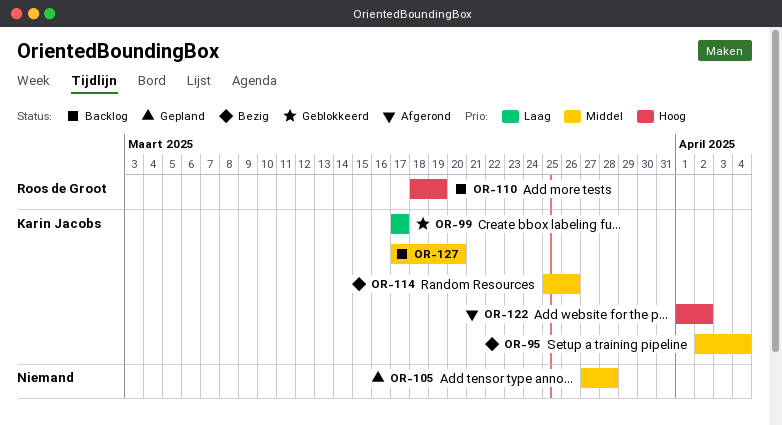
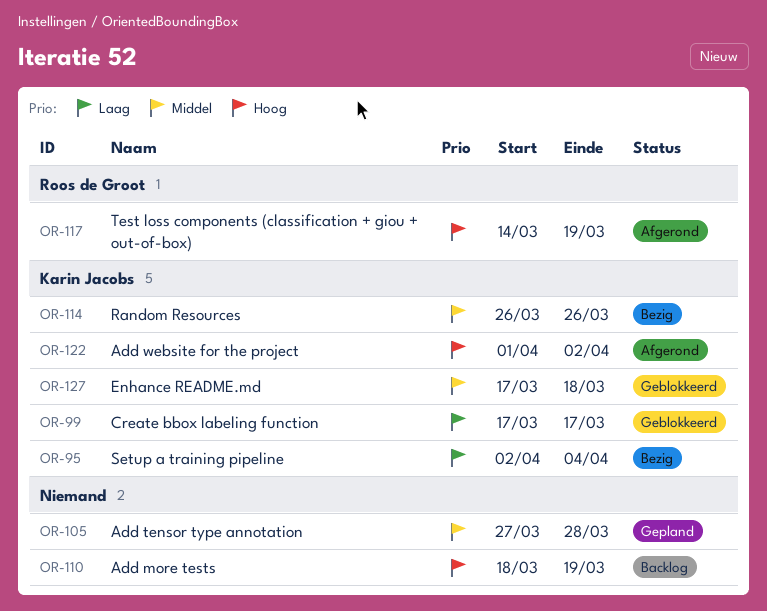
OR-95, priority: Middel -> Laag
OR-110, owner: Roos de Groot -> none
OR-114, start: Mar 25 -> Mar 26
OR-117: none -> present
OR-127, status: Backlog -> Geblokkeerd
OR-127, due: Mar 20 -> Mar 18

